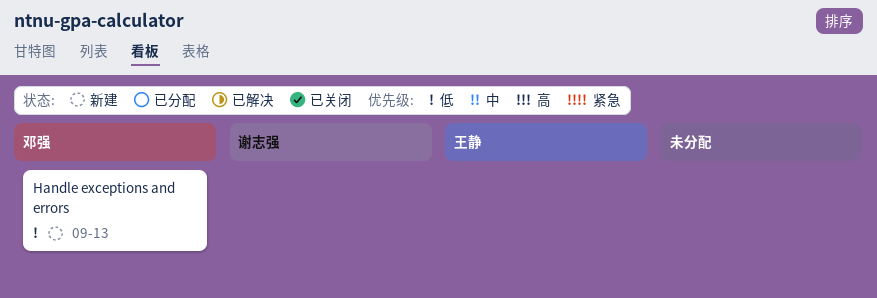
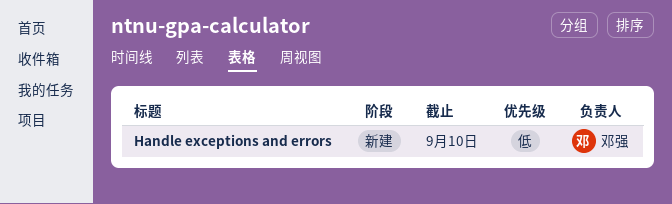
Handle exceptions and errors, due: Sep 13 -> Sep 10

